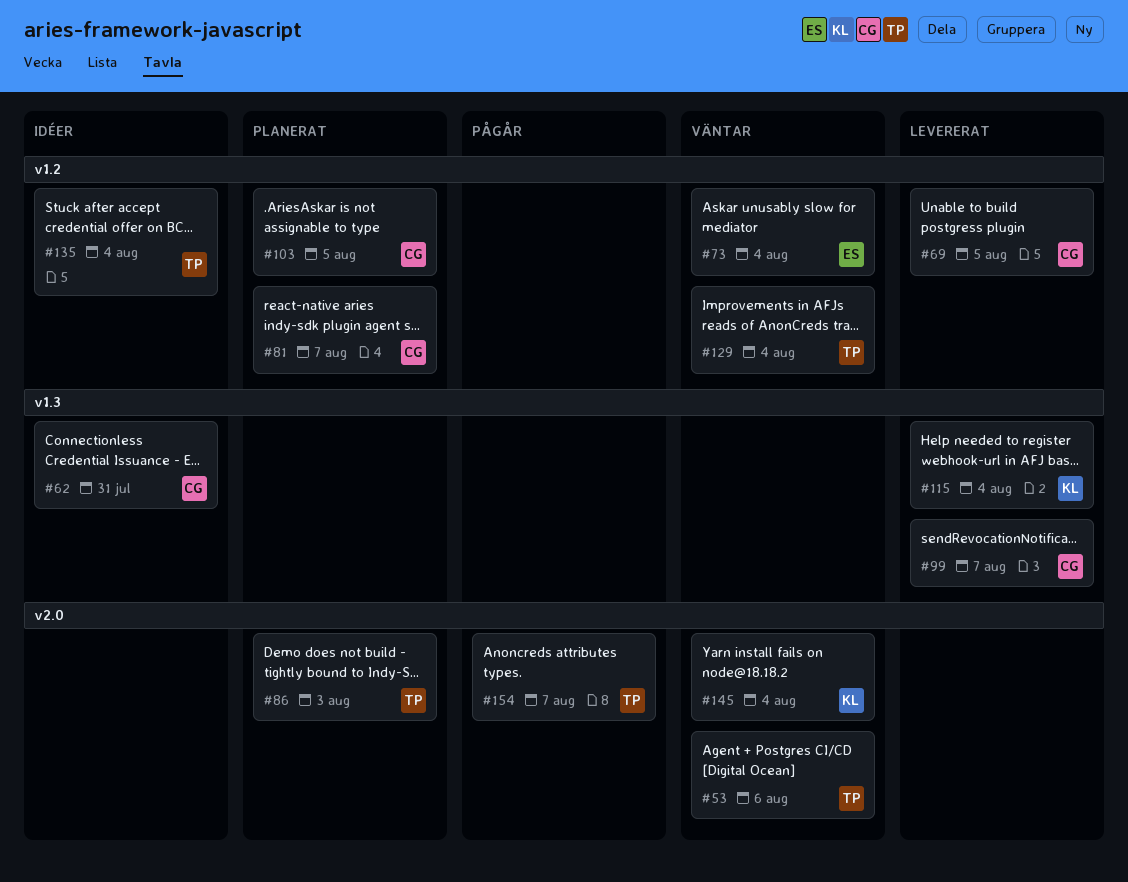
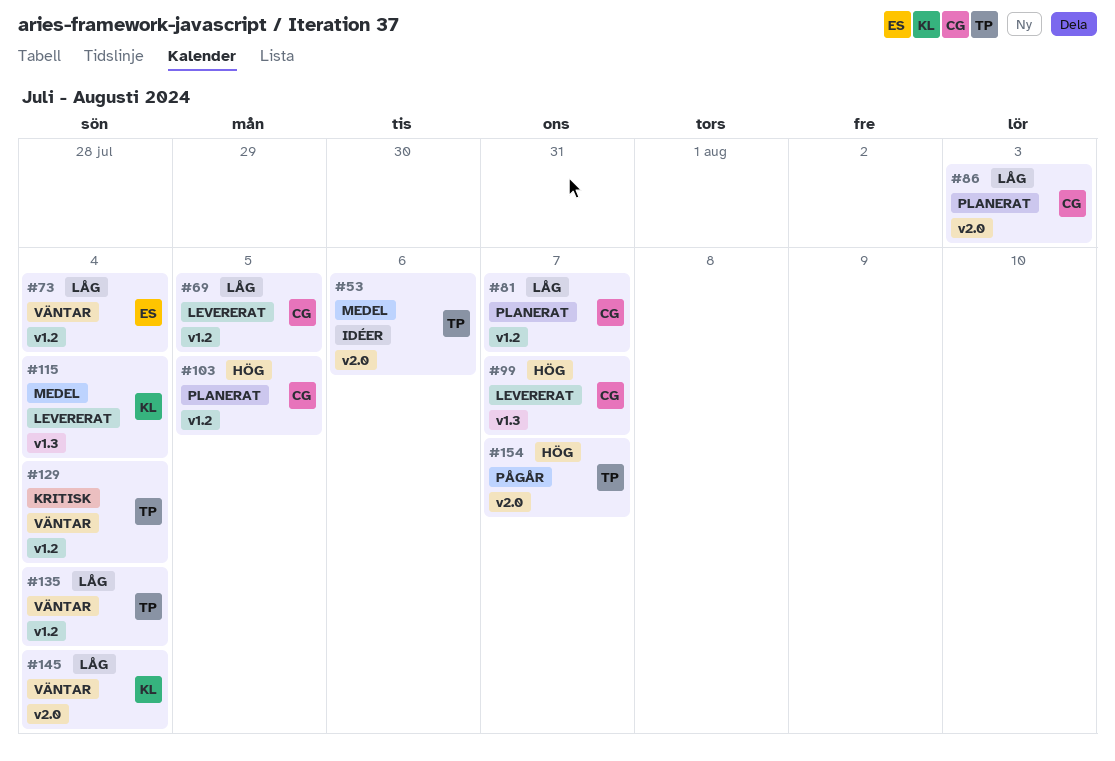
#53, status: Väntar -> Idéer
#62: present -> none
#86, owner: TP -> CG
#135, status: Idéer -> Väntar

